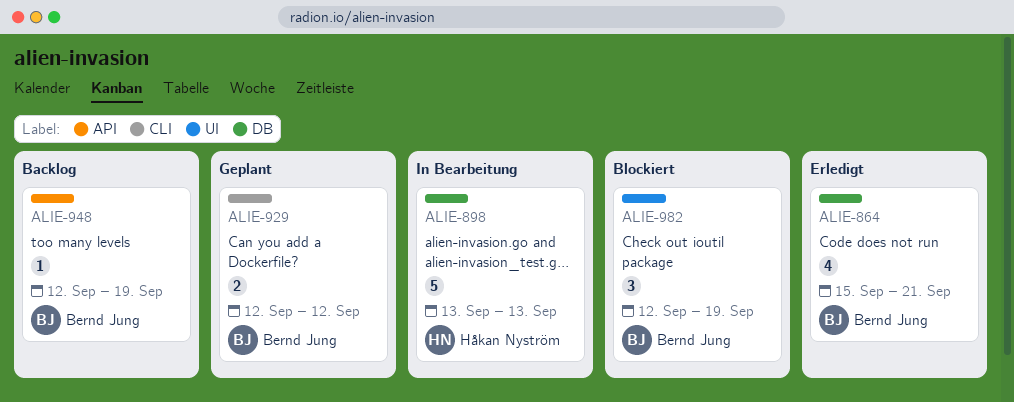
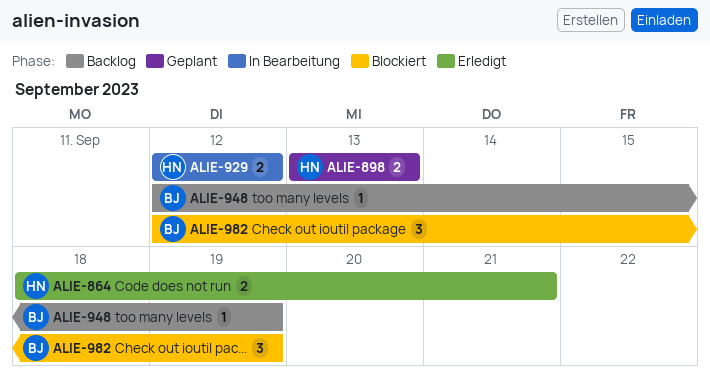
ALIE-864, owner: Bernd Jung -> Håkan Nyström
ALIE-864, estimate: 4 -> 2
ALIE-864, start: Sep 15 -> Sep 18
ALIE-898, status: In Bearbeitung -> Geplant
ALIE-898, estimate: 5 -> 2
ALIE-929, status: Geplant -> In Bearbeitung
ALIE-929, owner: Bernd Jung -> Håkan Nyström

